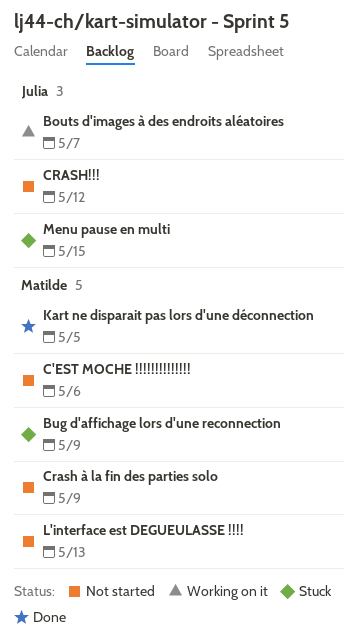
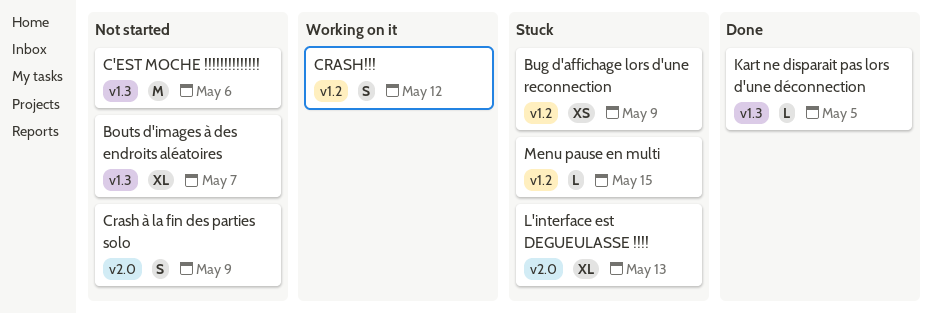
Bouts d'images à des endroits aléatoires, status: Working on it -> Not started
CRASH!!!, status: Not started -> Working on it
L'interface est DEGUEULASSE !!!!, status: Not started -> Stuck

